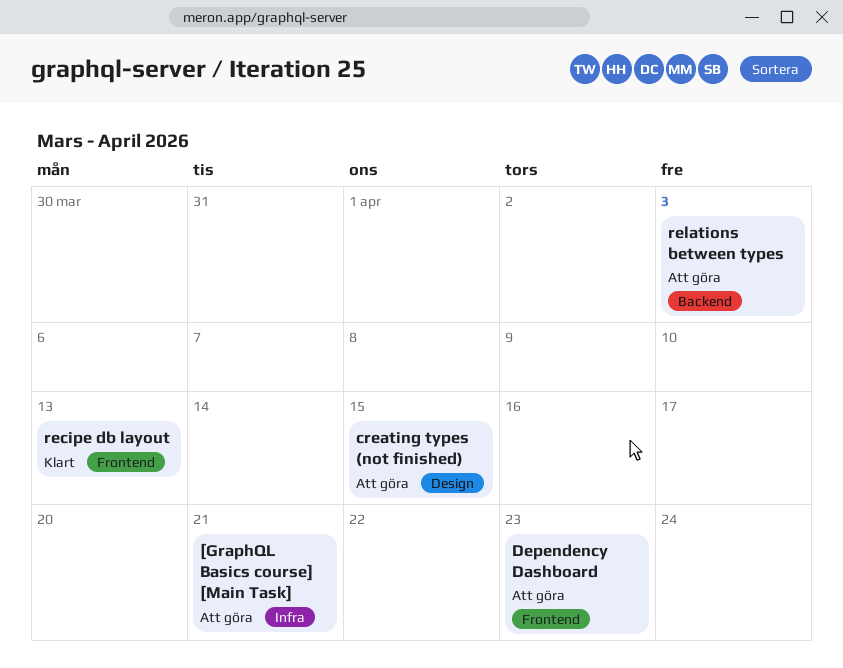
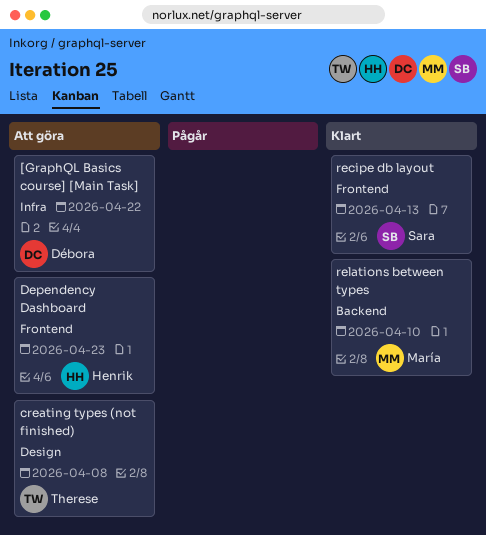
[GraphQL Basics course] [Main Task], due: Apr 21 -> Apr 22
creating types (not finished), due: Apr 15 -> Apr 8
relations between types, status: Att göra -> Klart
relations between types, due: Apr 3 -> Apr 10

